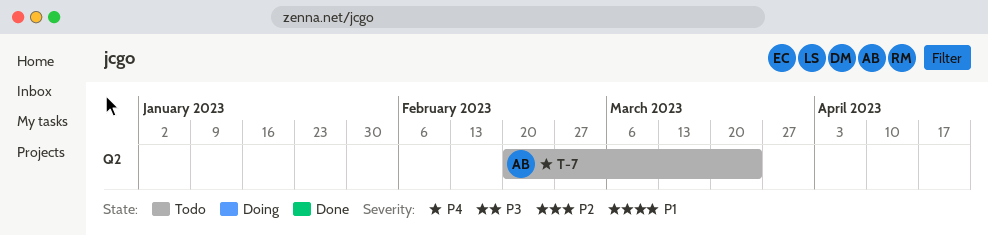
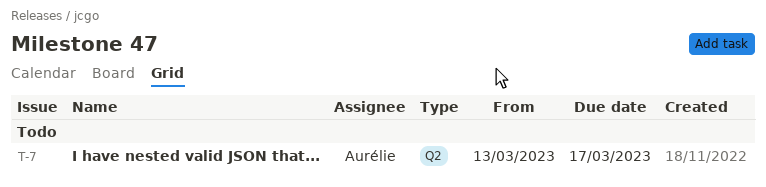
T-7, start: Feb 20 -> Mar 13
T-7, due: Mar 24 -> Mar 17

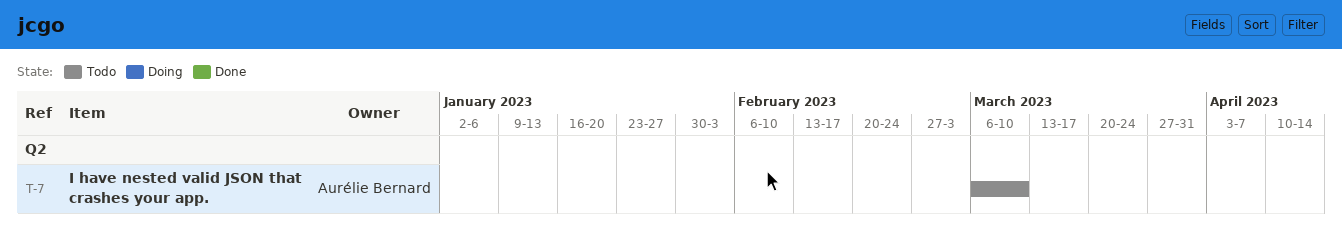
T-7, start: Mar 13 -> Mar 6
T-7, due: Mar 17 -> Mar 10

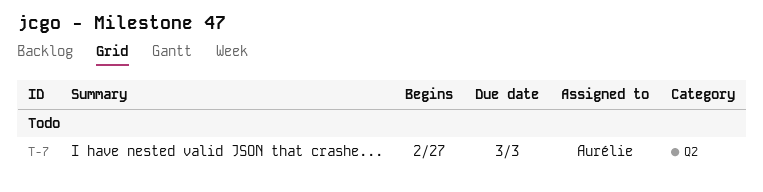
T-7, start: Mar 6 -> Feb 27
T-7, due: Mar 10 -> Mar 3

